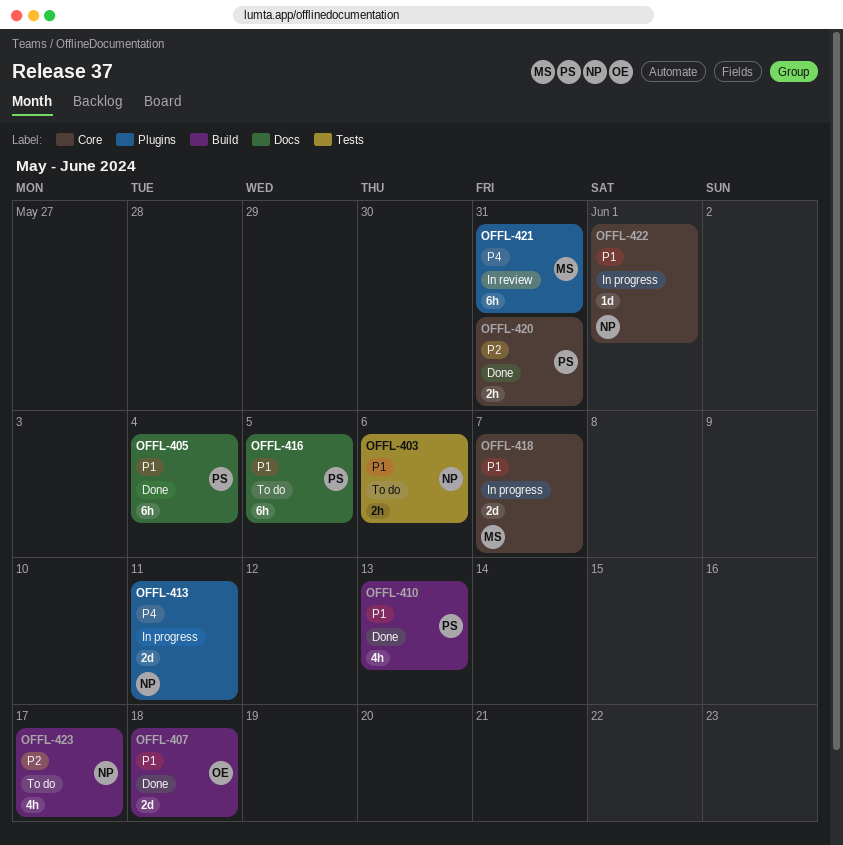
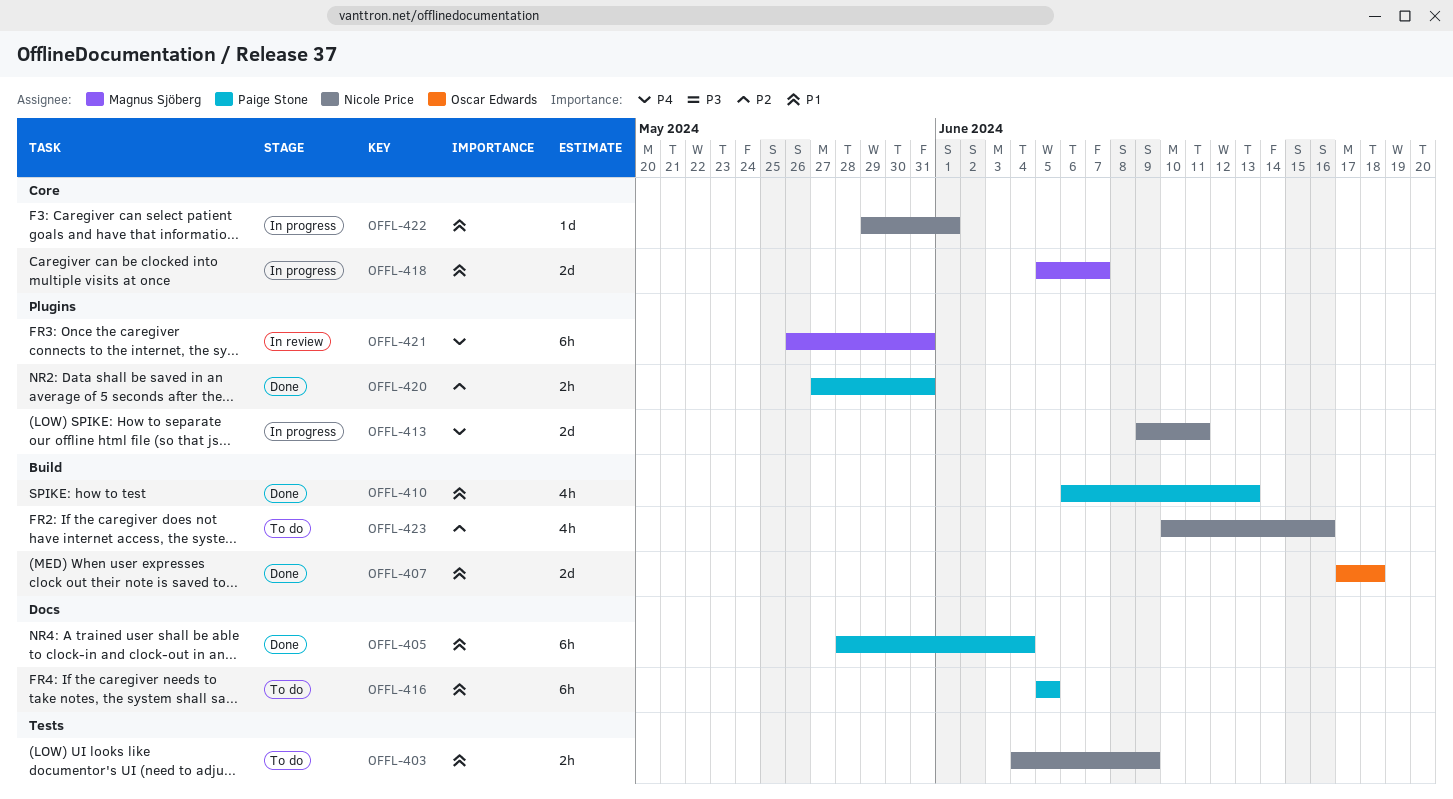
OFFL-403, due: Jun 6 -> Jun 9
OFFL-420, label: Core -> Plugins
OFFL-423, due: Jun 17 -> Jun 16

